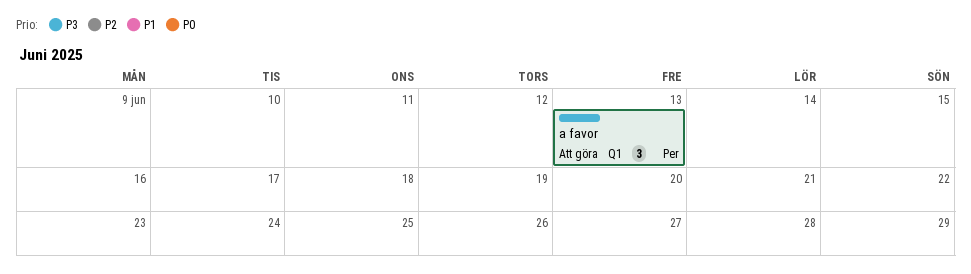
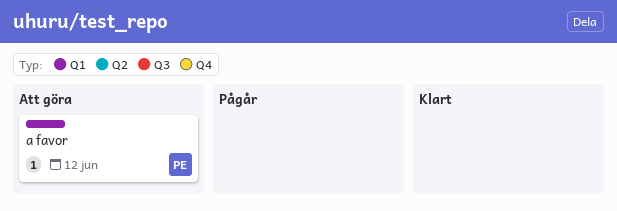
a favor, estimate: 3 -> 1
a favor, due: Jun 13 -> Jun 12

